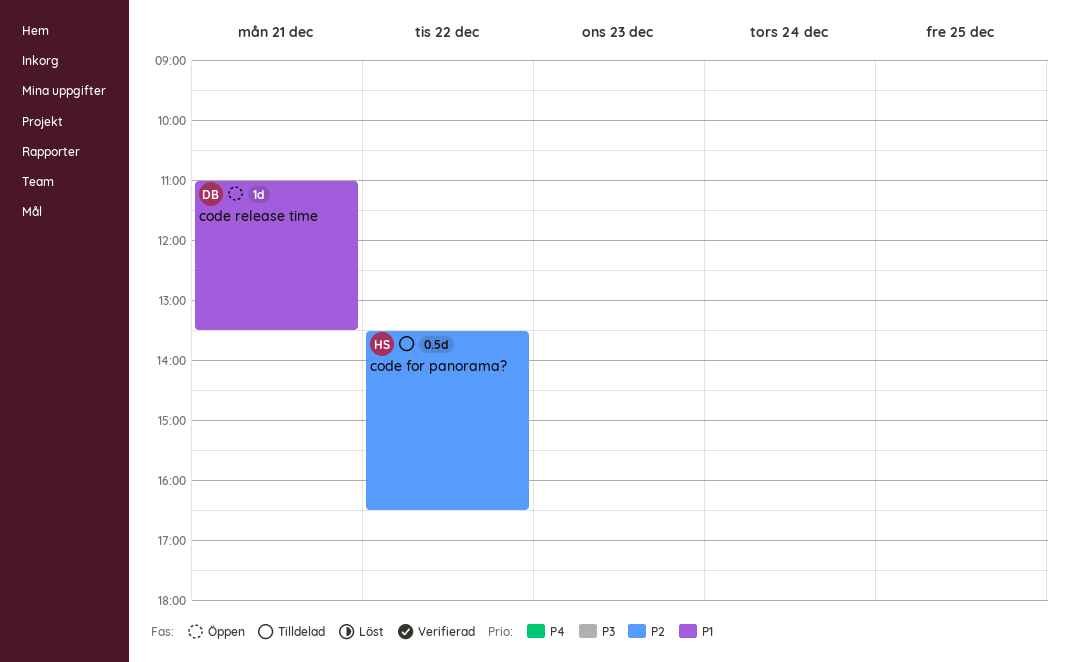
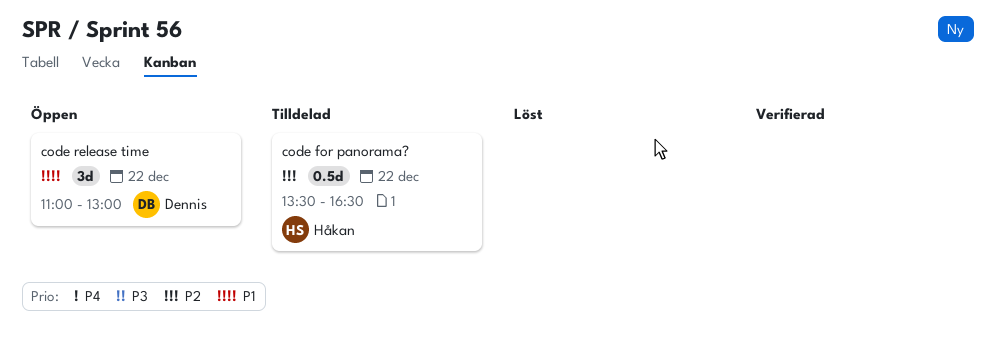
code release time, estimate: 1d -> 3d
code release time, day: Dec 21 -> Dec 22
code release time, ends: 13:30 -> 13:00

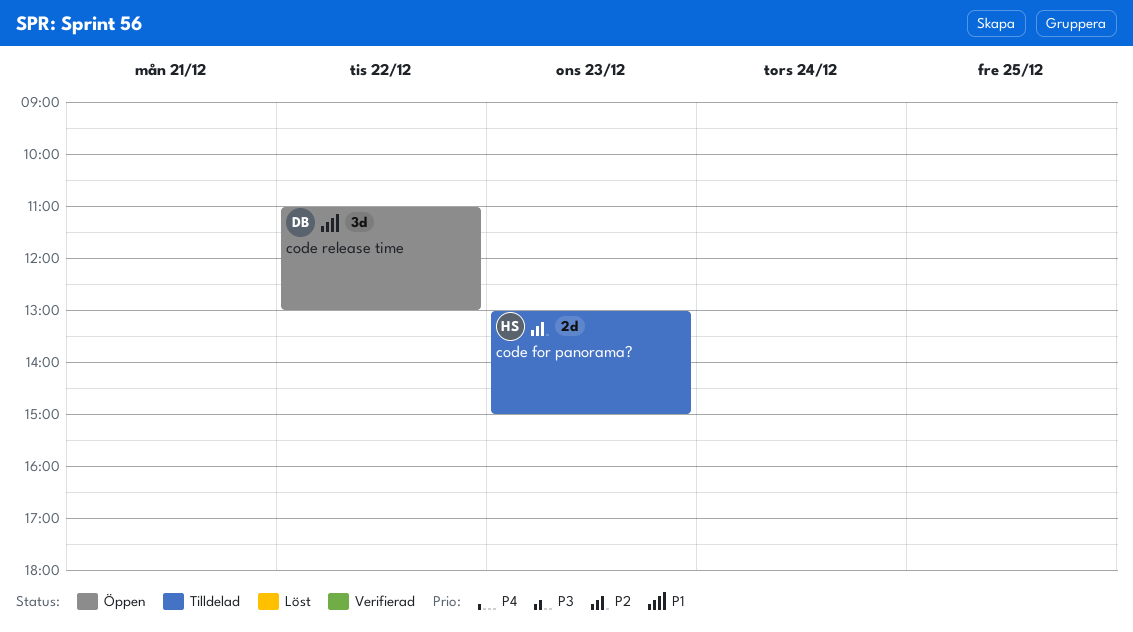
code for panorama?, estimate: 0.5d -> 2d
code for panorama?, day: Dec 22 -> Dec 23
code for panorama?, begins: 13:30 -> 13:00
code for panorama?, ends: 16:30 -> 15:00

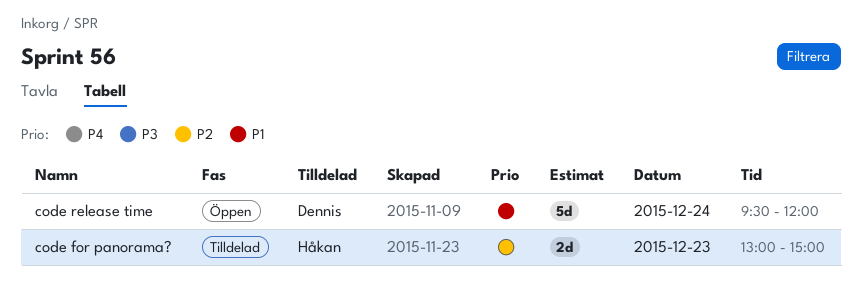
code release time, estimate: 3d -> 5d
code release time, day: Dec 22 -> Dec 24
code release time, begins: 11:00 -> 09:30
code release time, ends: 13:00 -> 12:00

